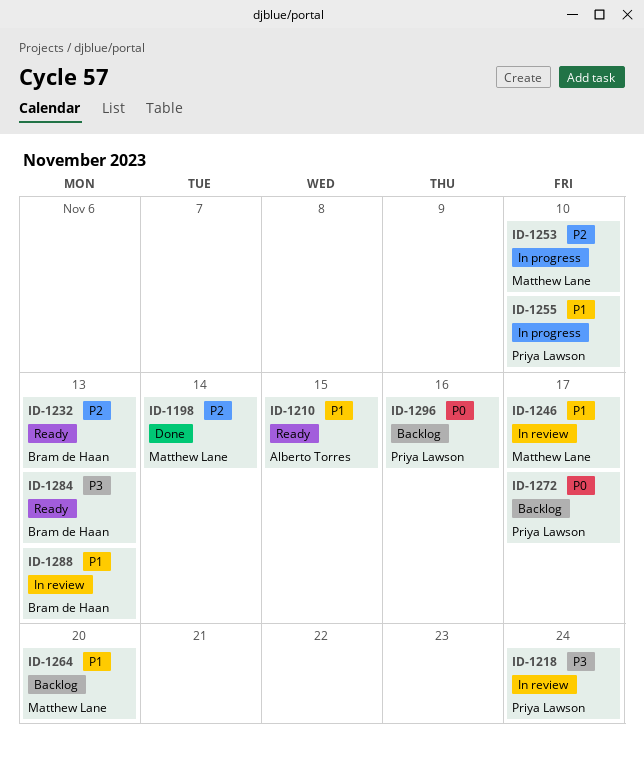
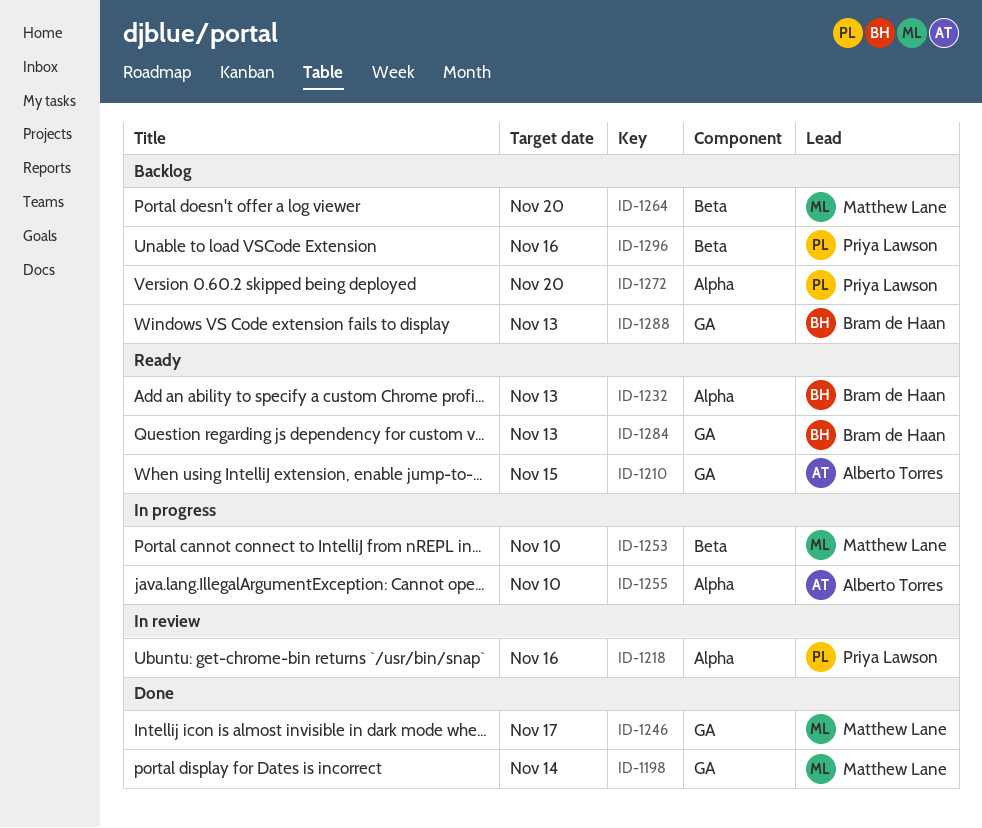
ID-1218, due: Nov 24 -> Nov 16
ID-1246, status: In review -> Done
ID-1255, owner: Priya Lawson -> Alberto Torres
ID-1272, due: Nov 17 -> Nov 20
ID-1288, status: In review -> Backlog

